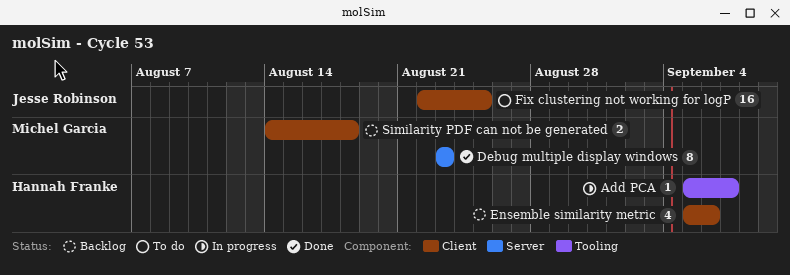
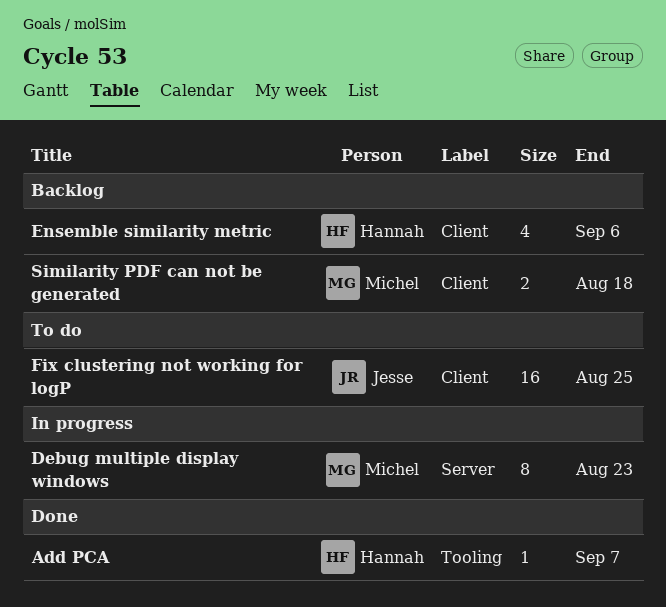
Add PCA, status: In progress -> Done
Debug multiple display windows, status: Done -> In progress

